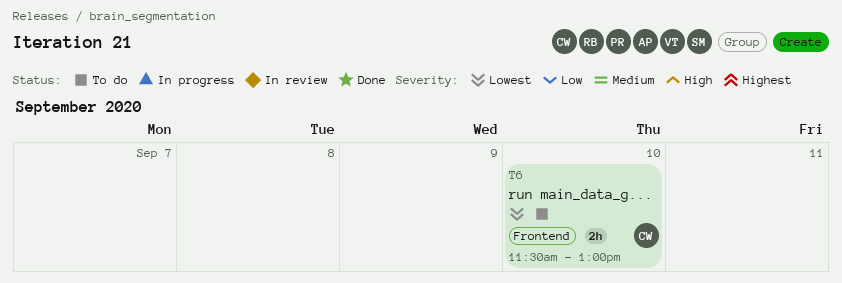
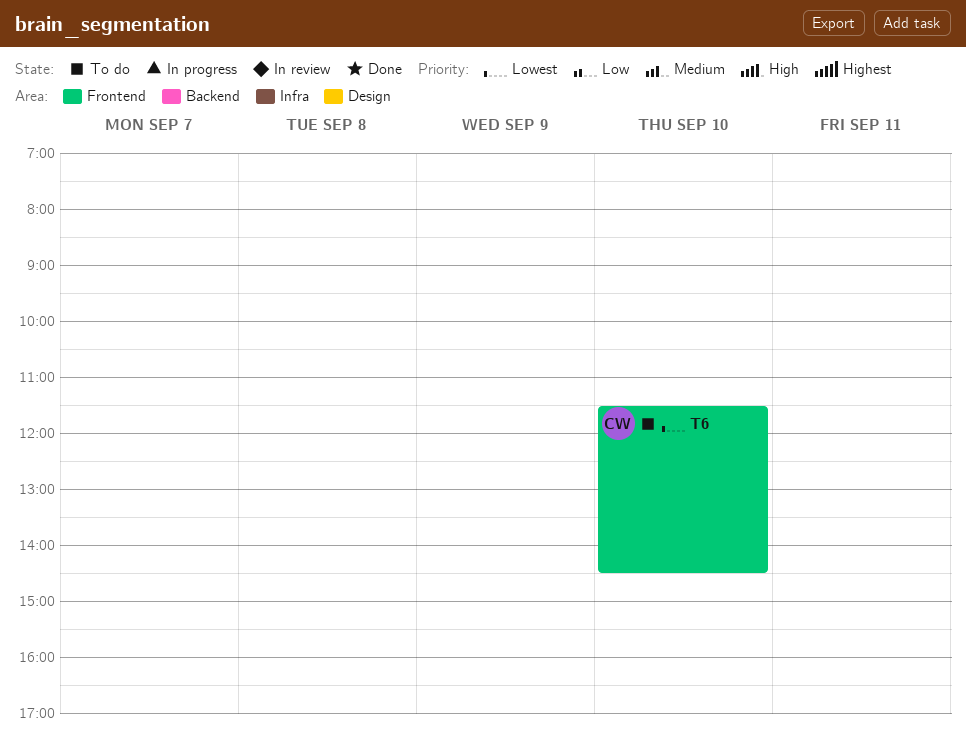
T6, ends: 13:00 -> 14:30

